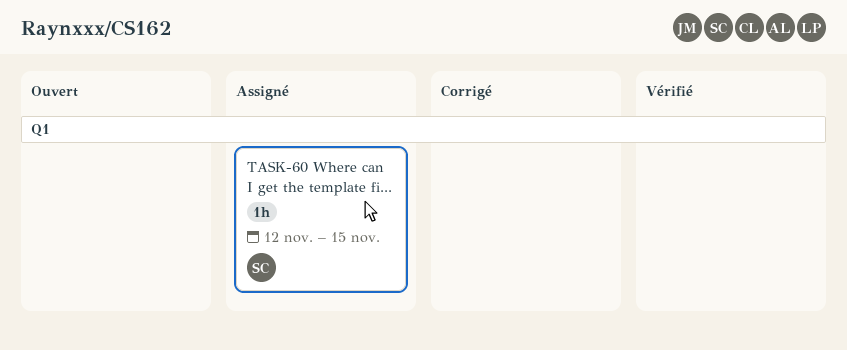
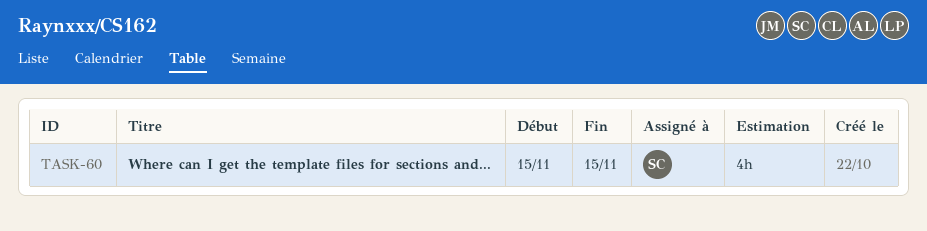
TASK-60, estimate: 1h -> 4h
TASK-60, start: Nov 12 -> Nov 15

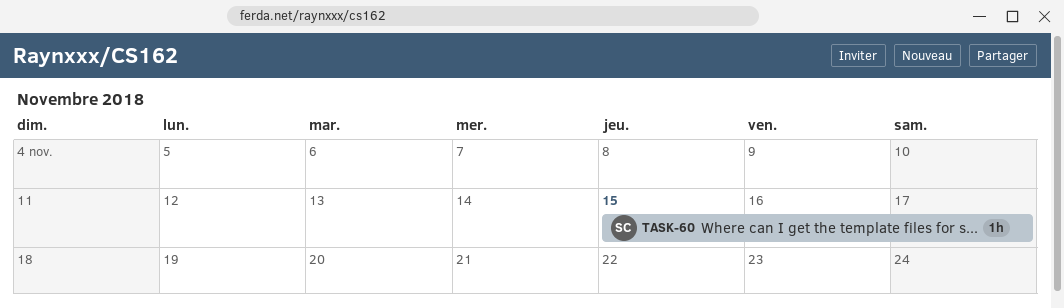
TASK-60, estimate: 4h -> 1h
TASK-60, due: Nov 15 -> Nov 17

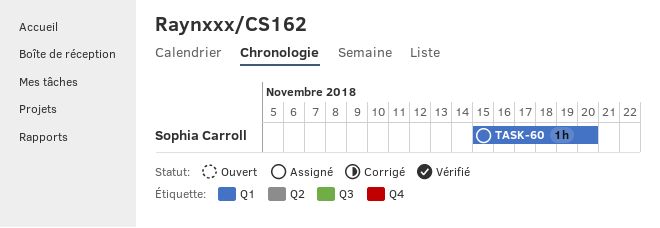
TASK-60, due: Nov 17 -> Nov 20

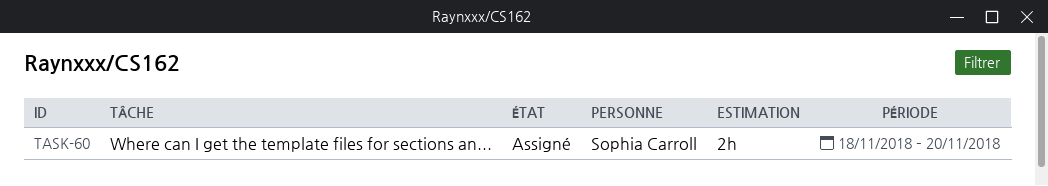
TASK-60, estimate: 1h -> 2h
TASK-60, start: Nov 15 -> Nov 18

